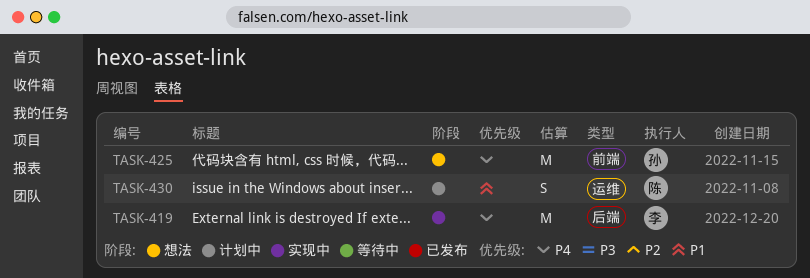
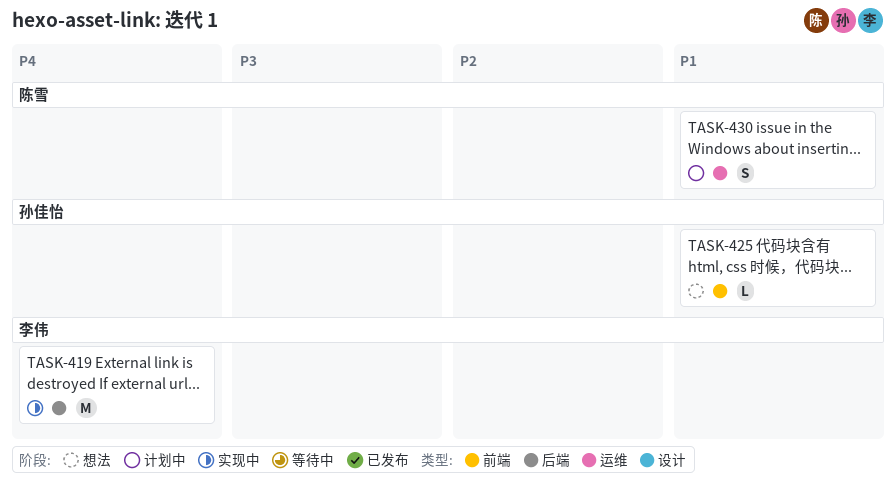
TASK-425, priority: P4 -> P1
TASK-425, estimate: M -> L

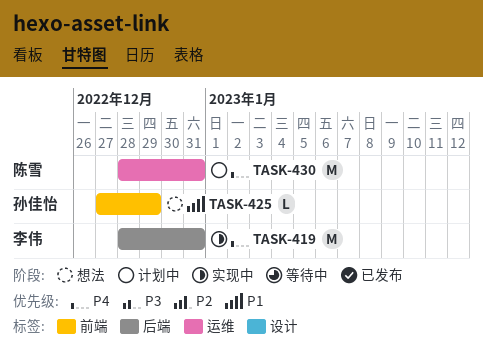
TASK-430, priority: P1 -> P4
TASK-430, estimate: S -> M

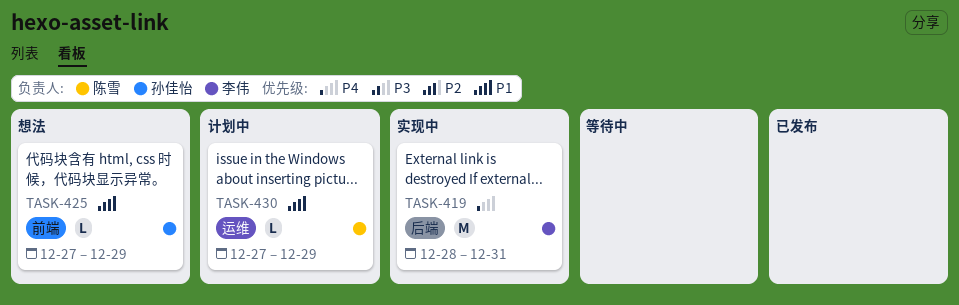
TASK-430, priority: P4 -> P1
TASK-430, estimate: M -> L
TASK-430, start: Dec 28 -> Dec 27
TASK-430, due: Dec 31 -> Dec 29

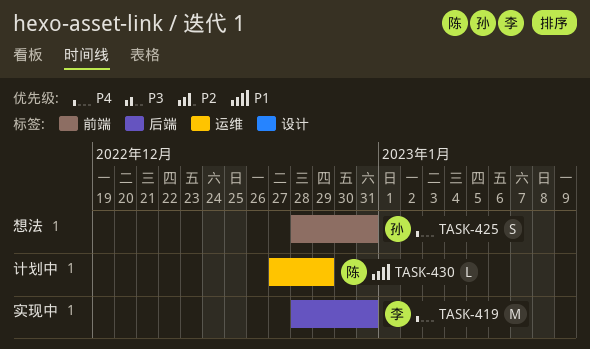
TASK-425, priority: P1 -> P4
TASK-425, estimate: L -> S
TASK-425, start: Dec 27 -> Dec 28
TASK-425, due: Dec 29 -> Dec 31

